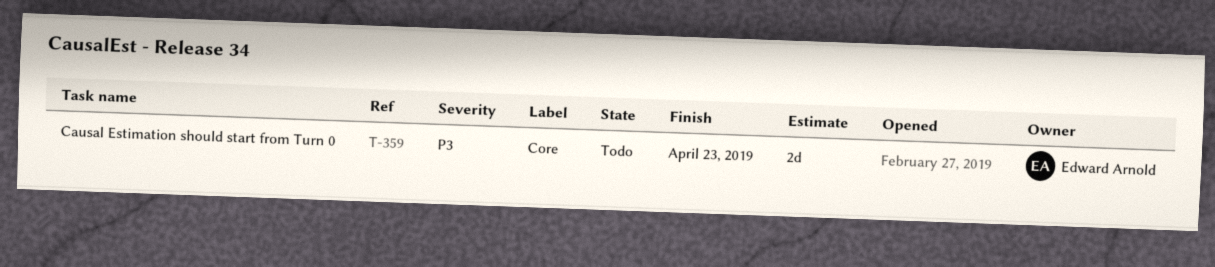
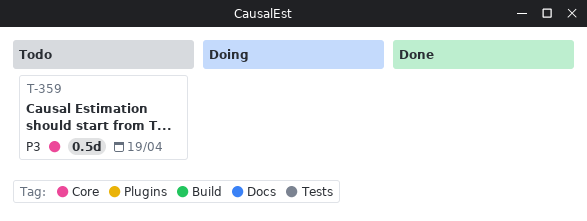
T-359, estimate: 2d -> 0.5d
T-359, due: Apr 23 -> Apr 19

